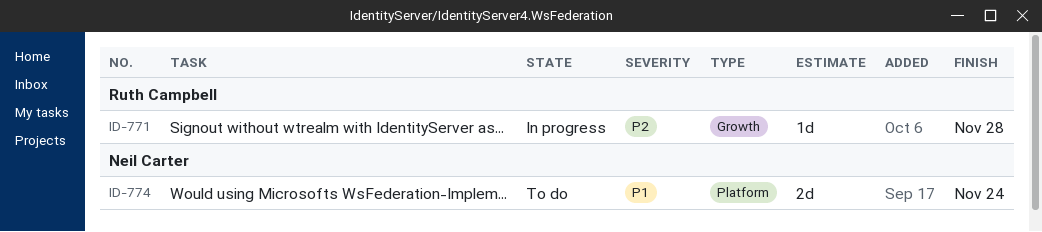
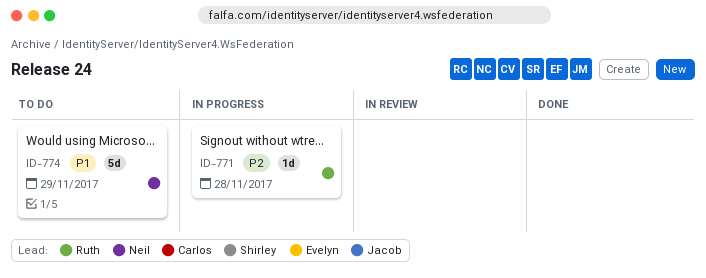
ID-774, estimate: 2d -> 5d
ID-774, due: Nov 24 -> Nov 29

